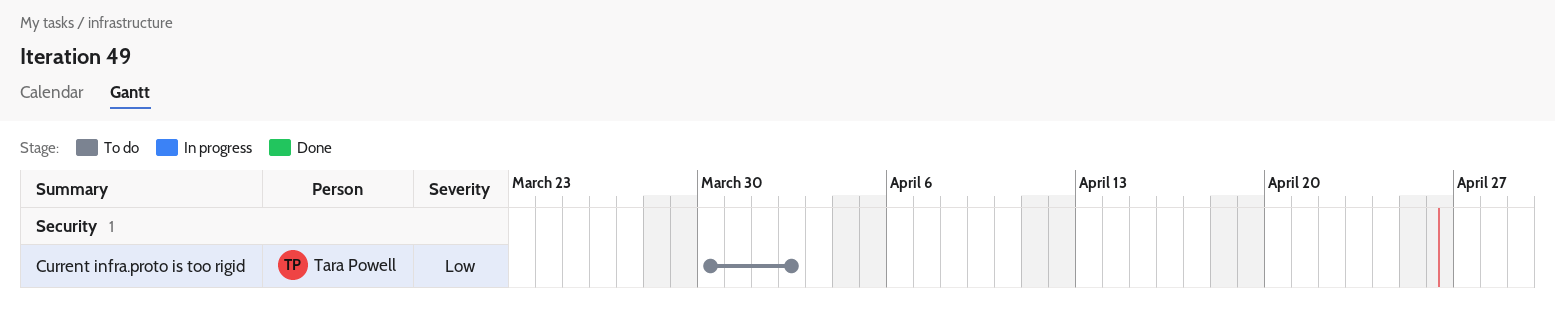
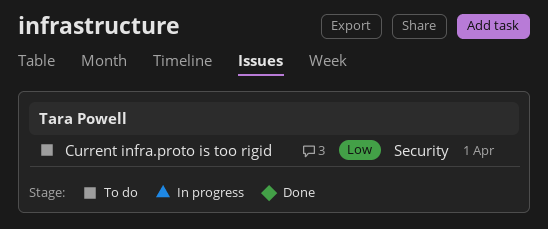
Current infra.proto is too rigid, due: Apr 2 -> Apr 1

